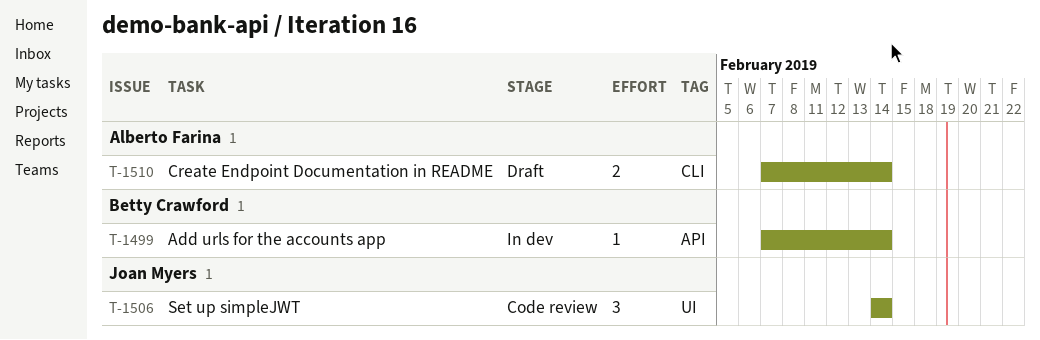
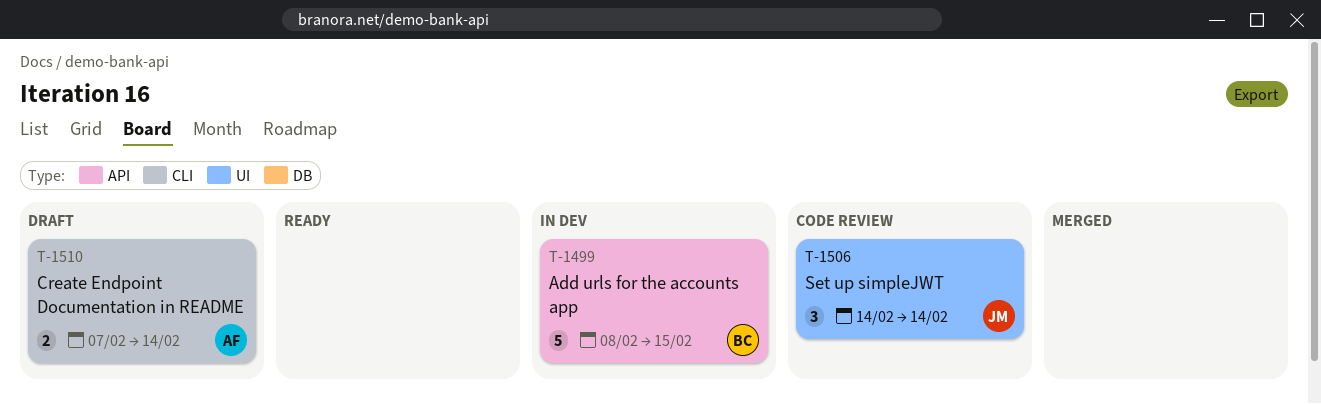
T-1499, estimate: 1 -> 5
T-1499, start: Feb 7 -> Feb 8
T-1499, due: Feb 14 -> Feb 15

